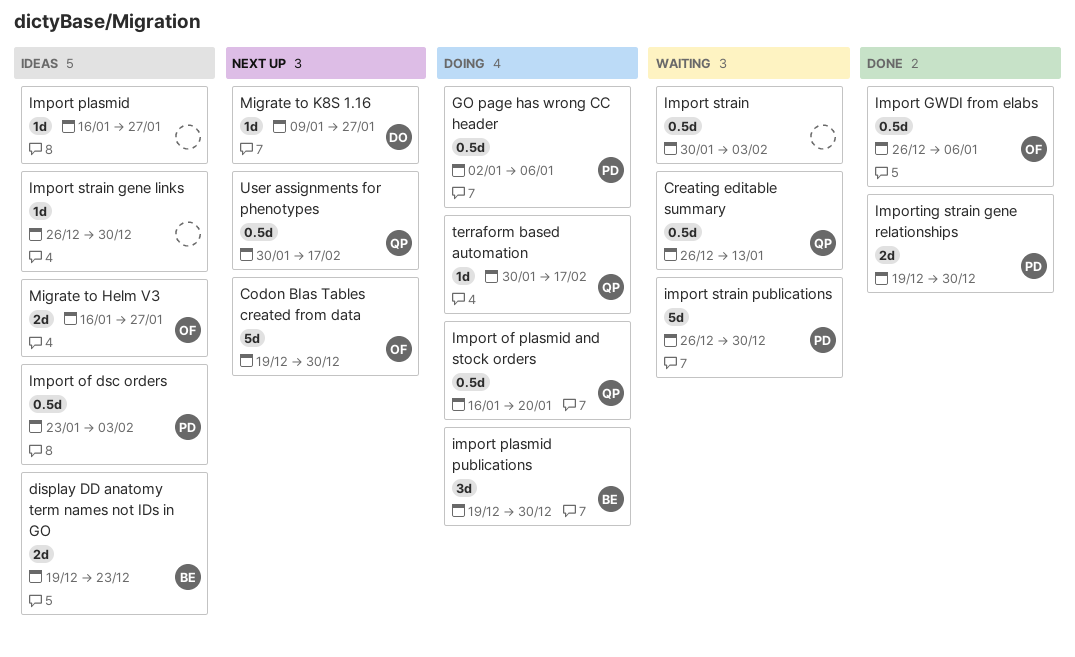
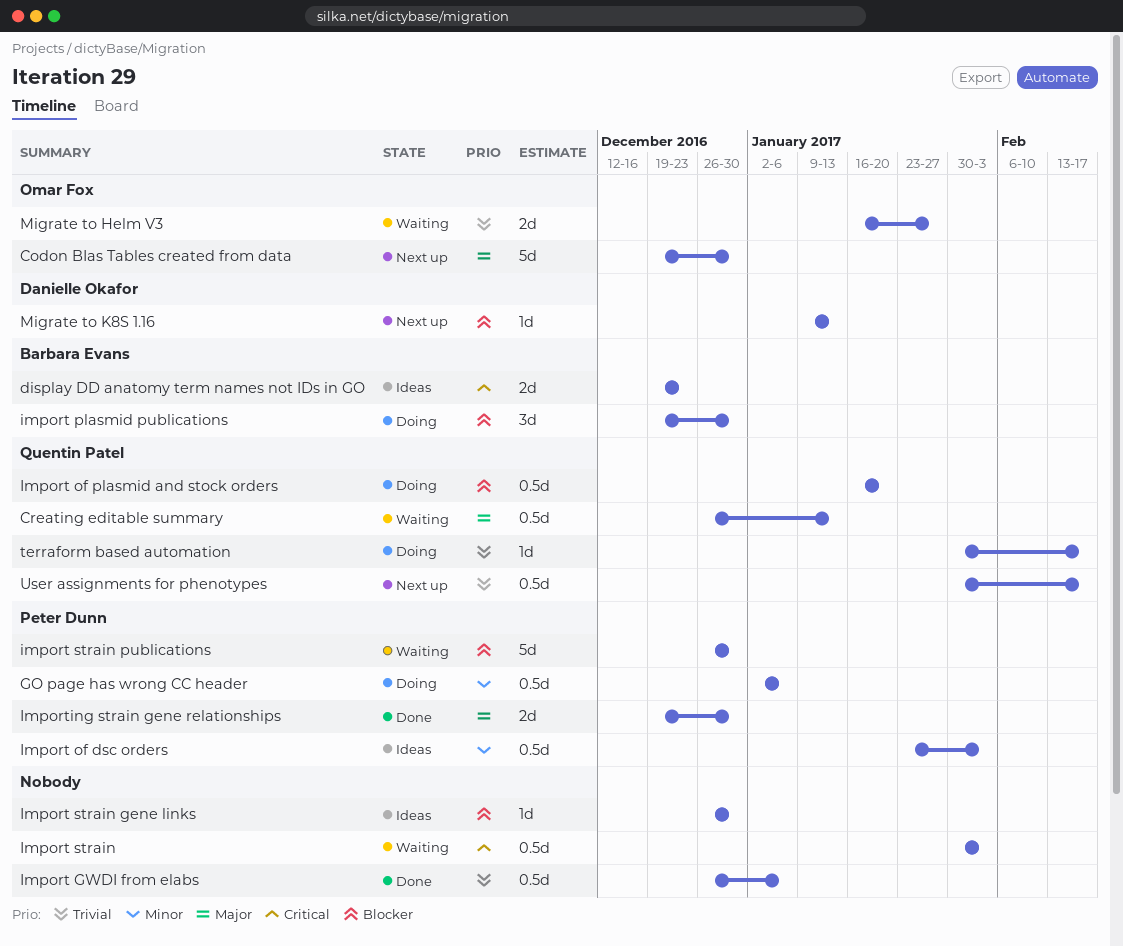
Import GWDI from elabs, owner: Omar Fox -> none
Import plasmid: present -> none
Migrate to Helm V3, status: Ideas -> Waiting
Migrate to K8S 1.16, due: Jan 27 -> Jan 13

